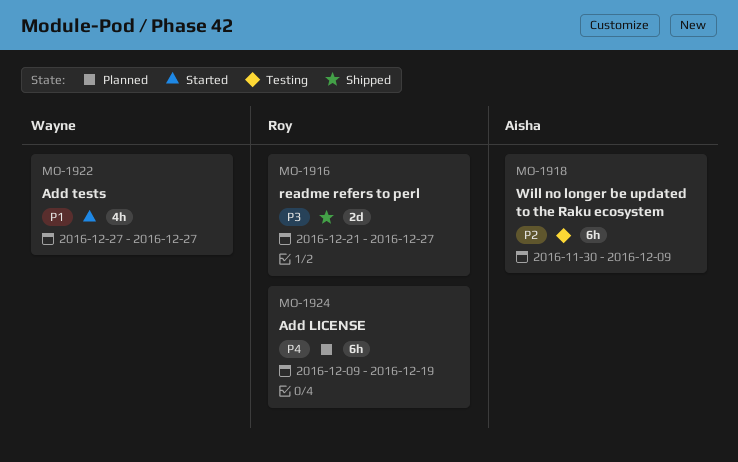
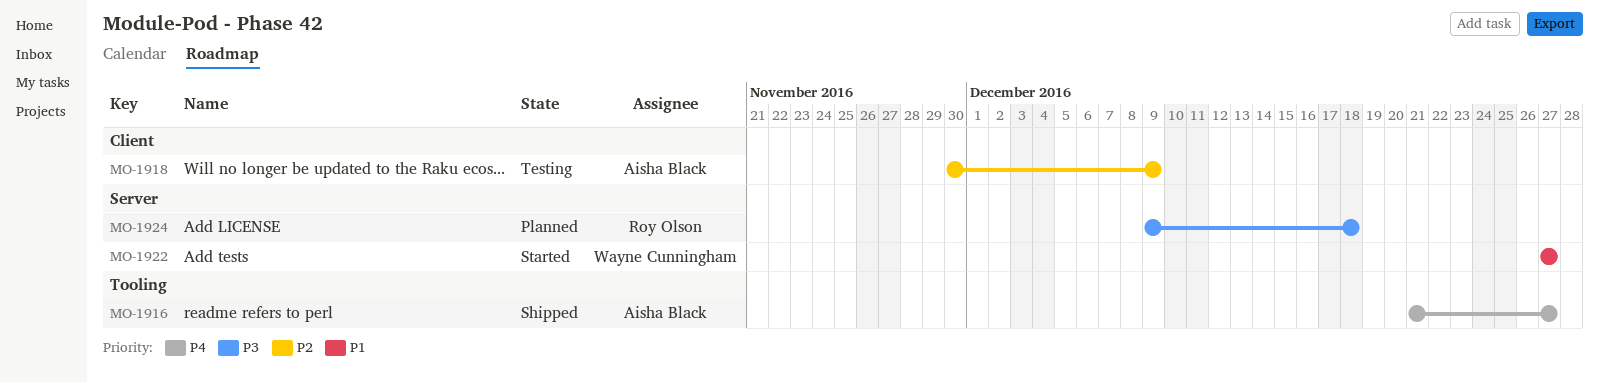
MO-1916, owner: Roy Olson -> Aisha Black
MO-1916, priority: P3 -> P4
MO-1924, priority: P4 -> P3
MO-1924, due: Dec 19 -> Dec 18

